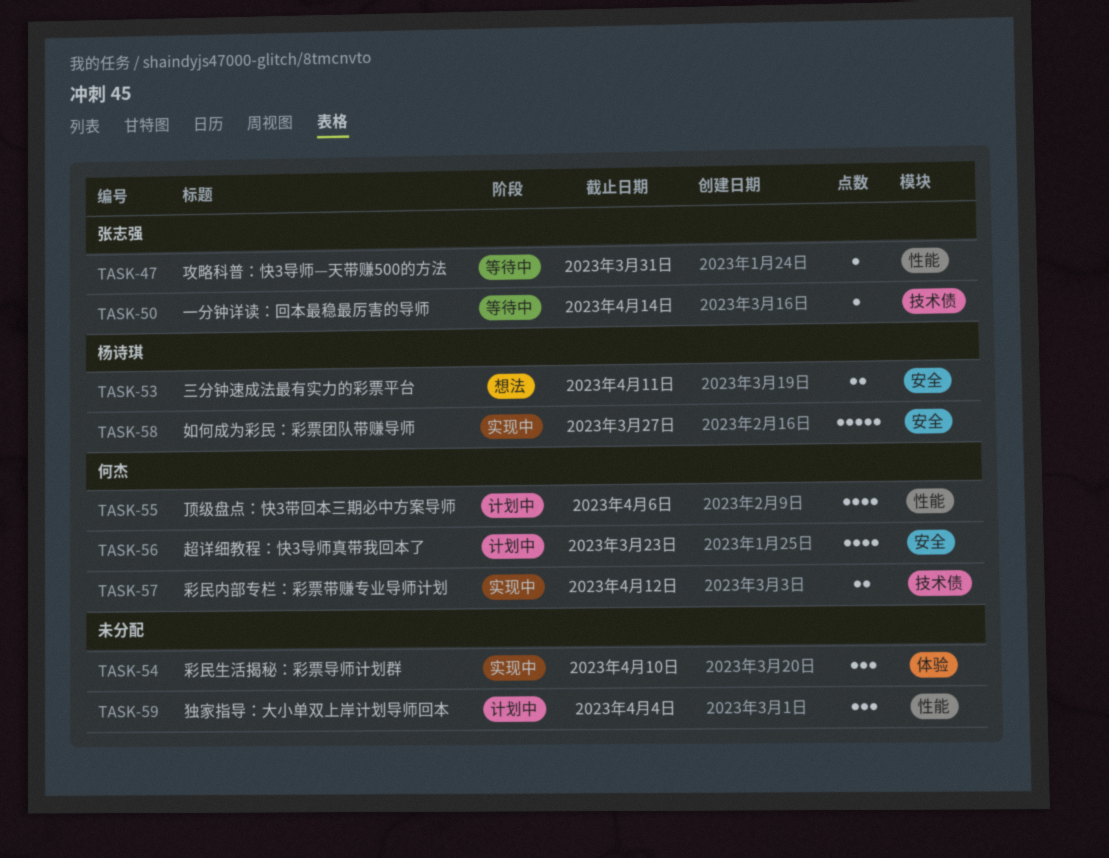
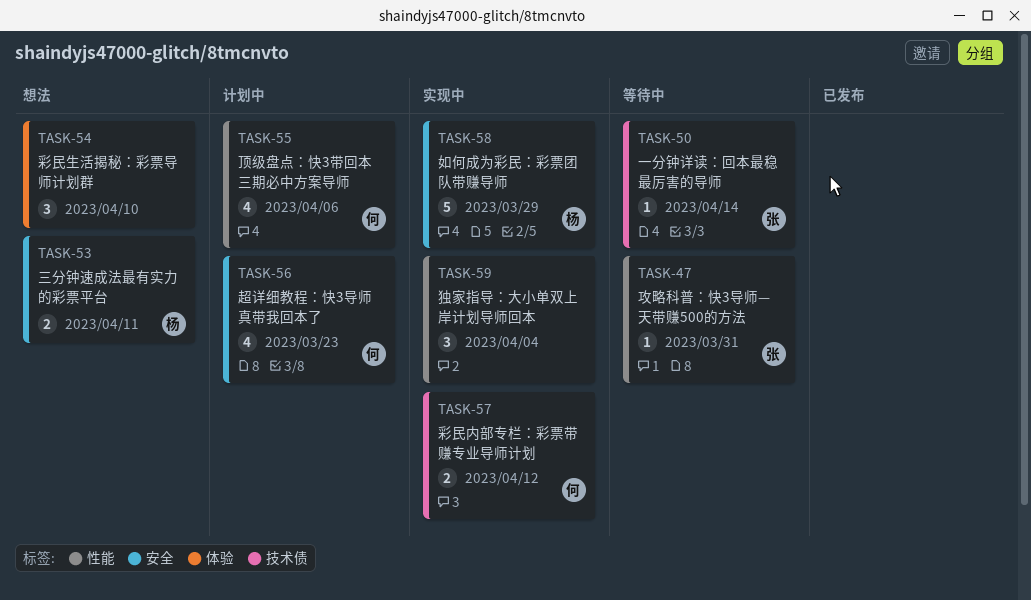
TASK-54, status: 实现中 -> 想法
TASK-58, due: Mar 27 -> Mar 29
TASK-59, status: 计划中 -> 实现中

